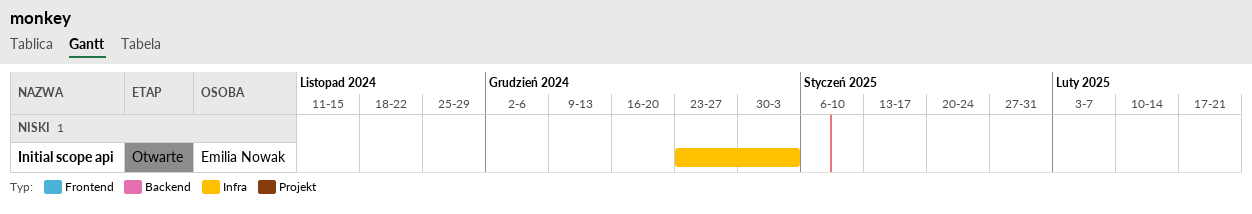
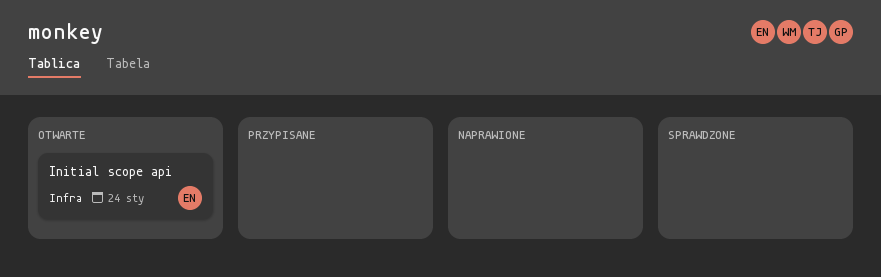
Initial scope api, due: Jan 3 -> Jan 24

